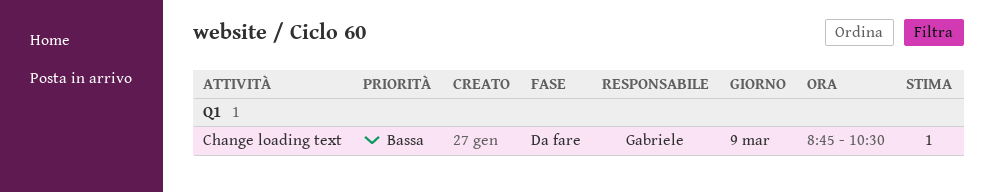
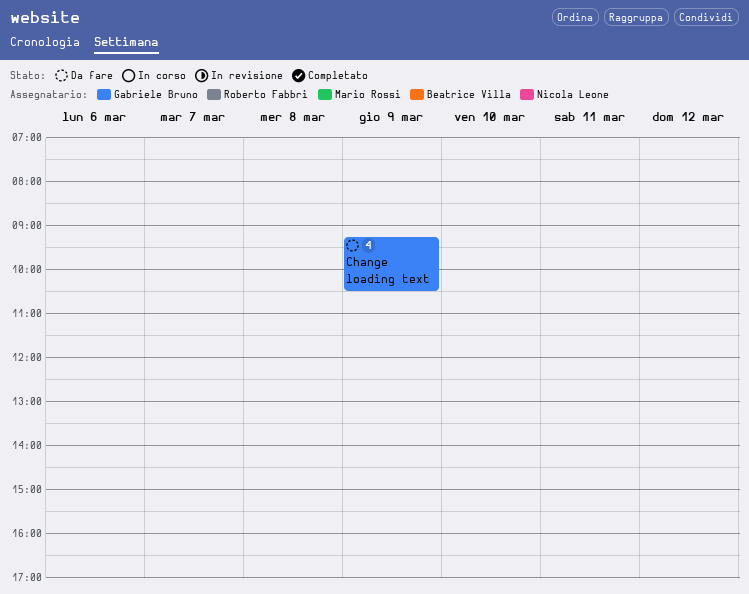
Change loading text, estimate: 1 -> 4
Change loading text, begins: 08:45 -> 09:15

